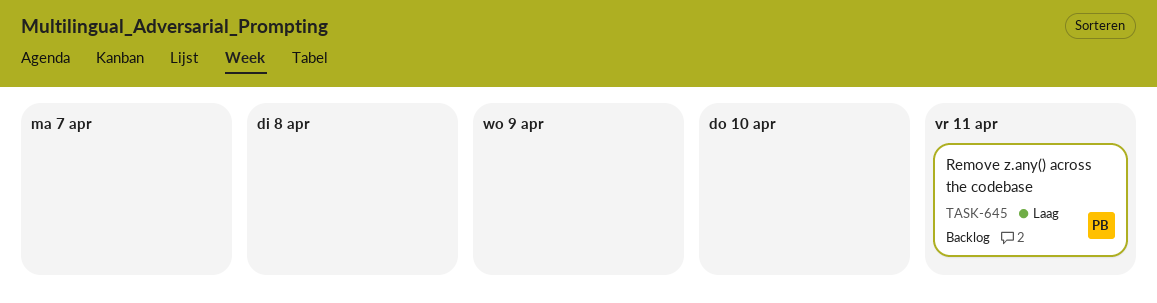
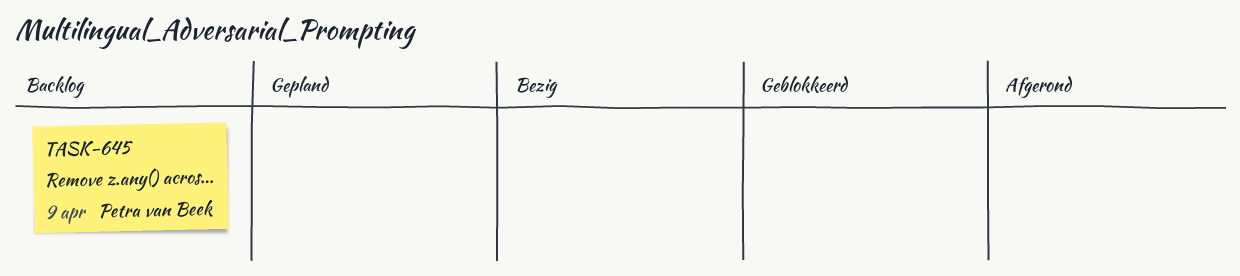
TASK-645, due: Apr 11 -> Apr 9

